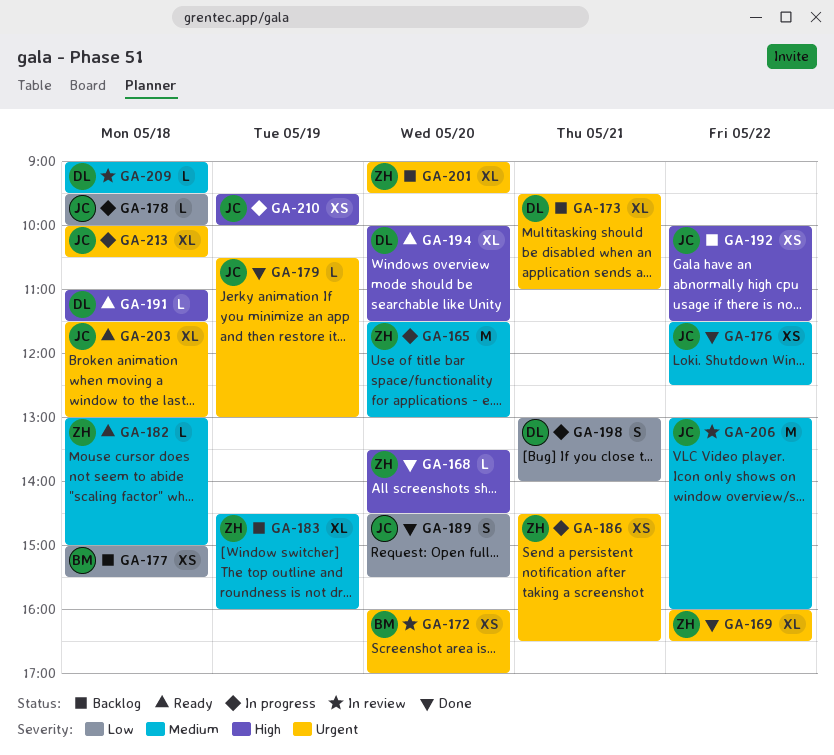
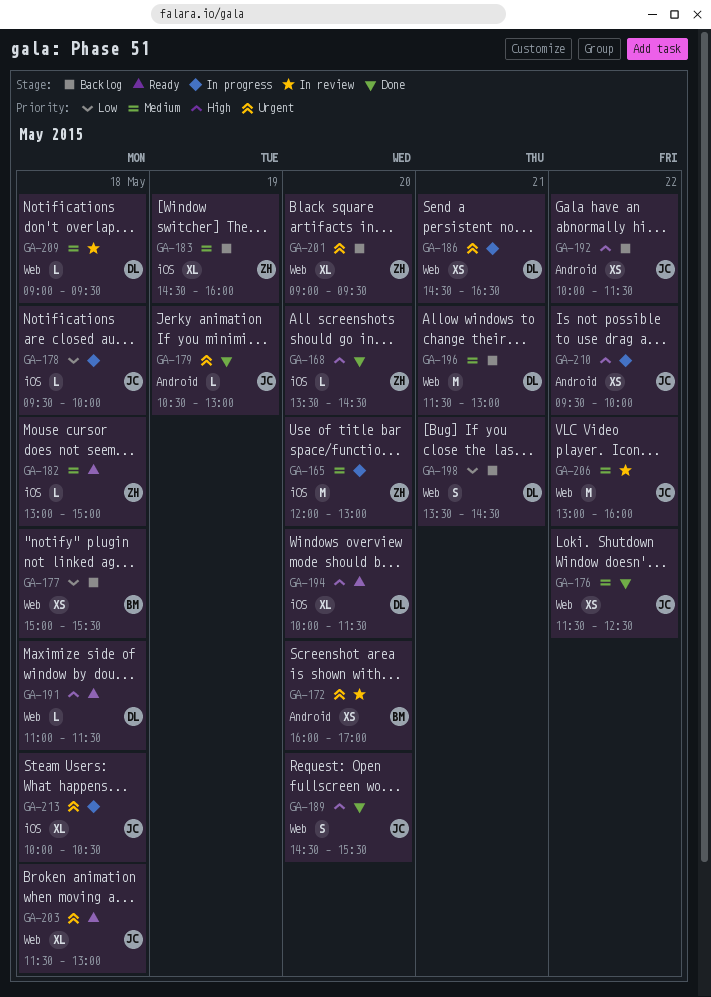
GA-165, begins: 11:30 -> 12:00
GA-169: present -> none
GA-173: present -> none
GA-186, owner: ZH -> DL
GA-189, priority: Low -> High
GA-196: none -> present
GA-198, status: In progress -> Backlog
GA-198, begins: 13:00 -> 13:30
GA-198, ends: 14:00 -> 14:30
GA-210, day: May 19 -> May 22

